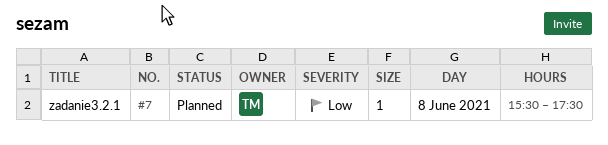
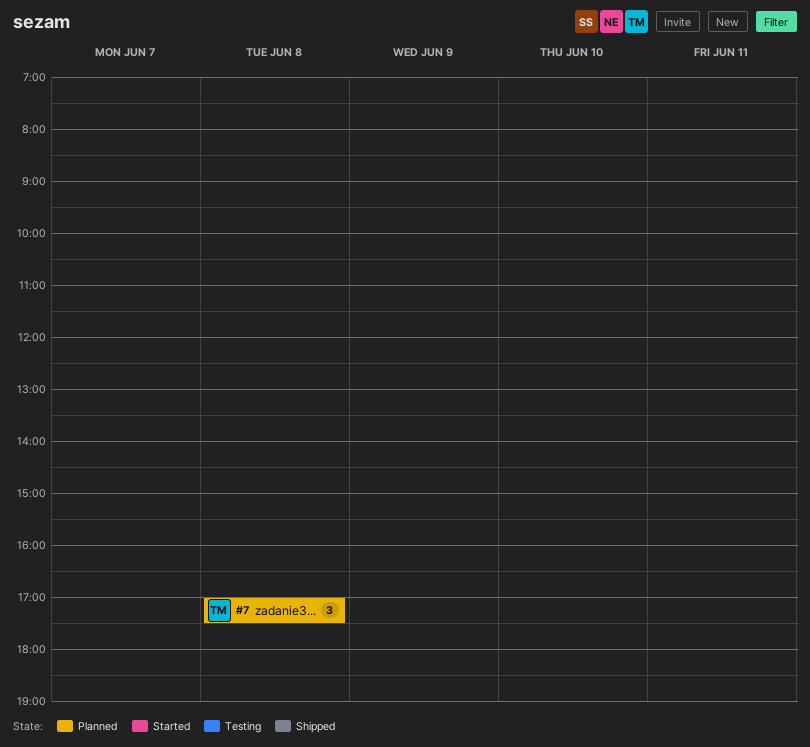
#7, estimate: 1 -> 3
#7, begins: 15:30 -> 17:00

